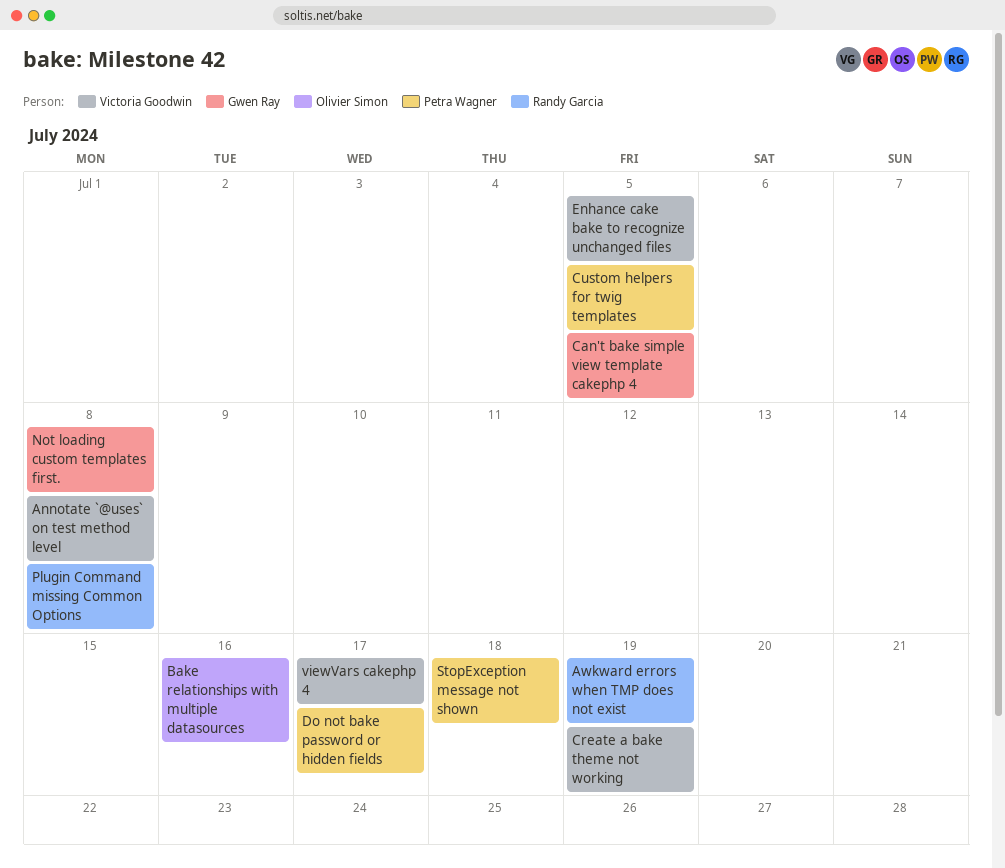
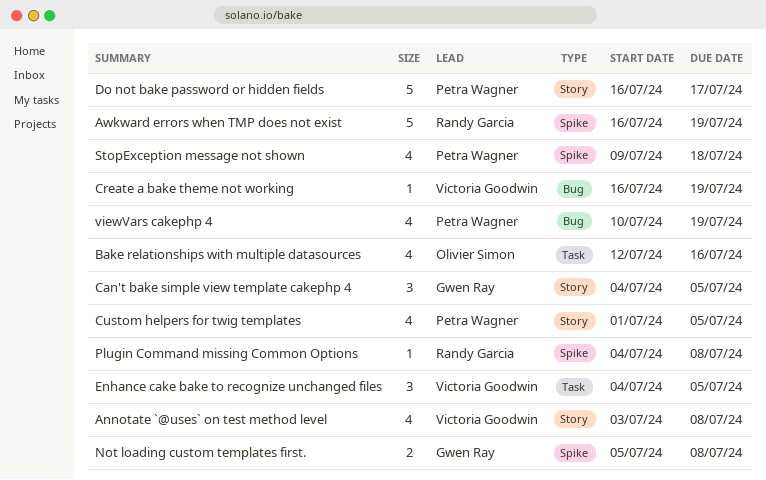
viewVars cakephp 4, owner: Victoria Goodwin -> Petra Wagner
viewVars cakephp 4, due: Jul 17 -> Jul 19

